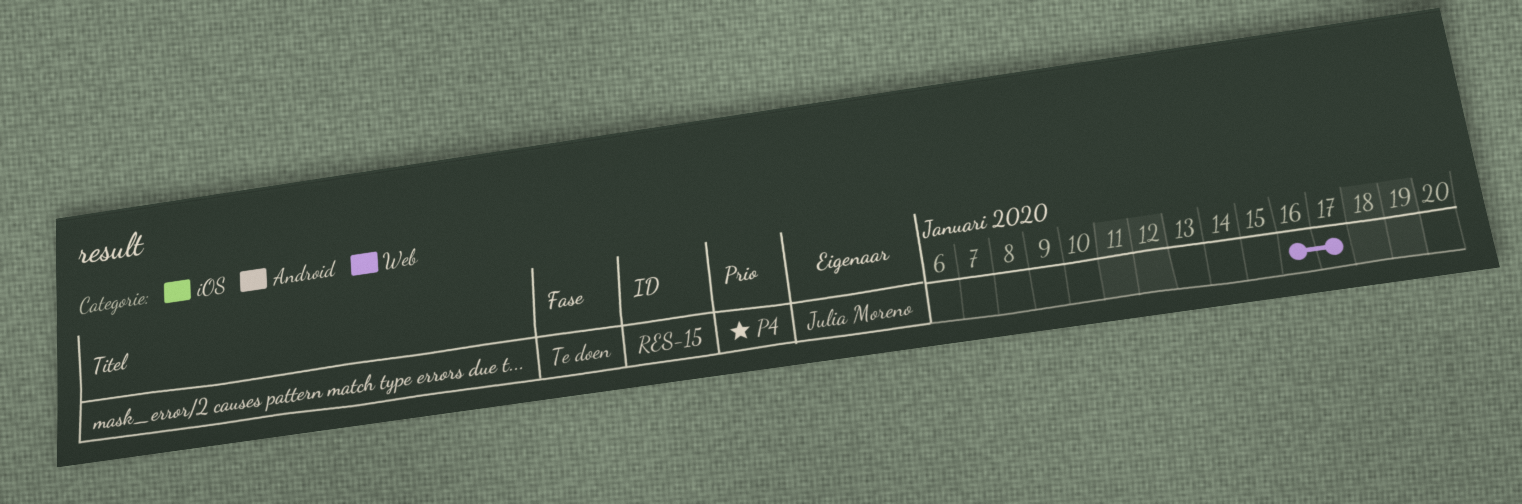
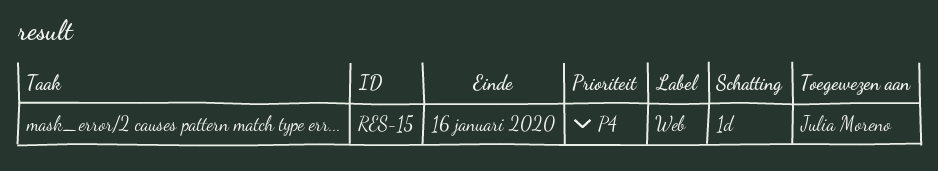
RES-15, due: Jan 17 -> Jan 16

